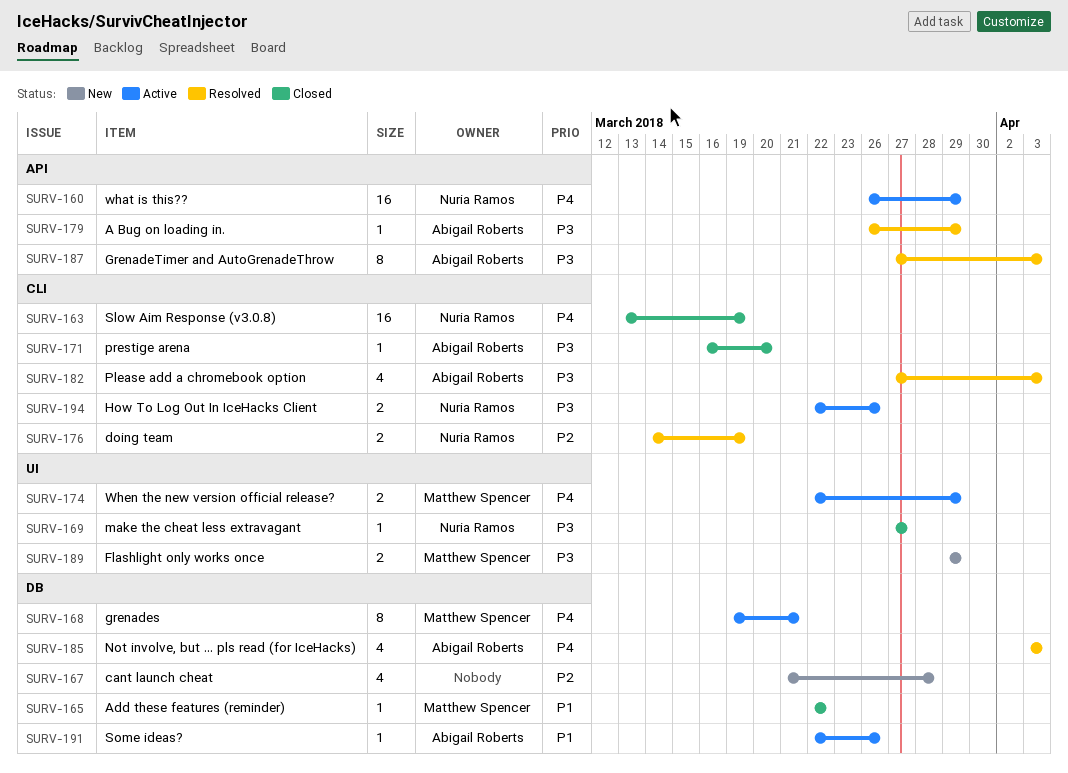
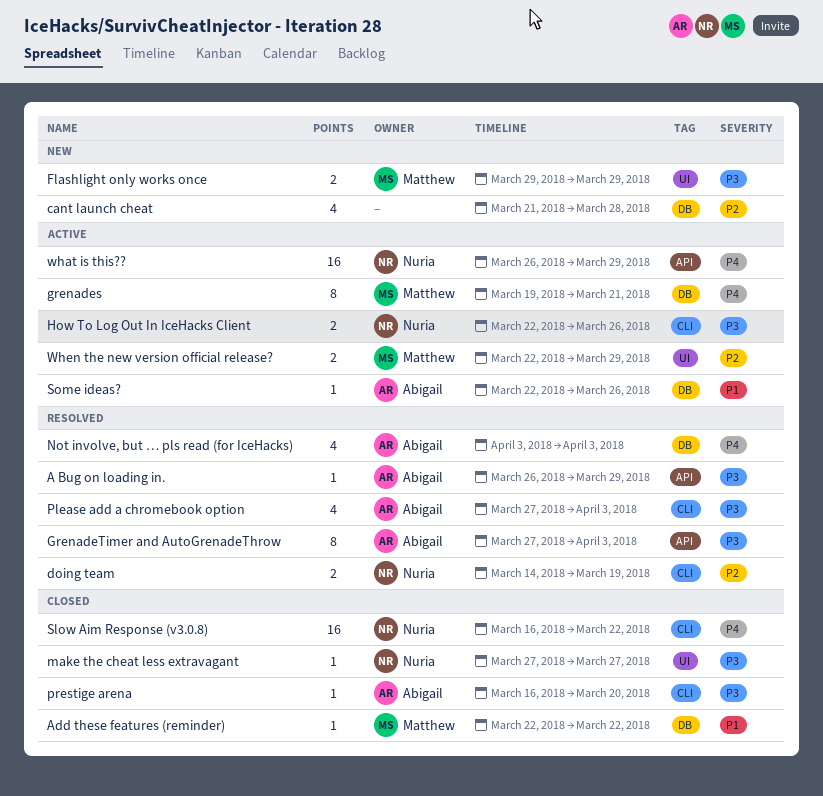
Slow Aim Response (v3.0.8), start: Mar 13 -> Mar 16
Slow Aim Response (v3.0.8), due: Mar 19 -> Mar 22
When the new version official release?, priority: P4 -> P2

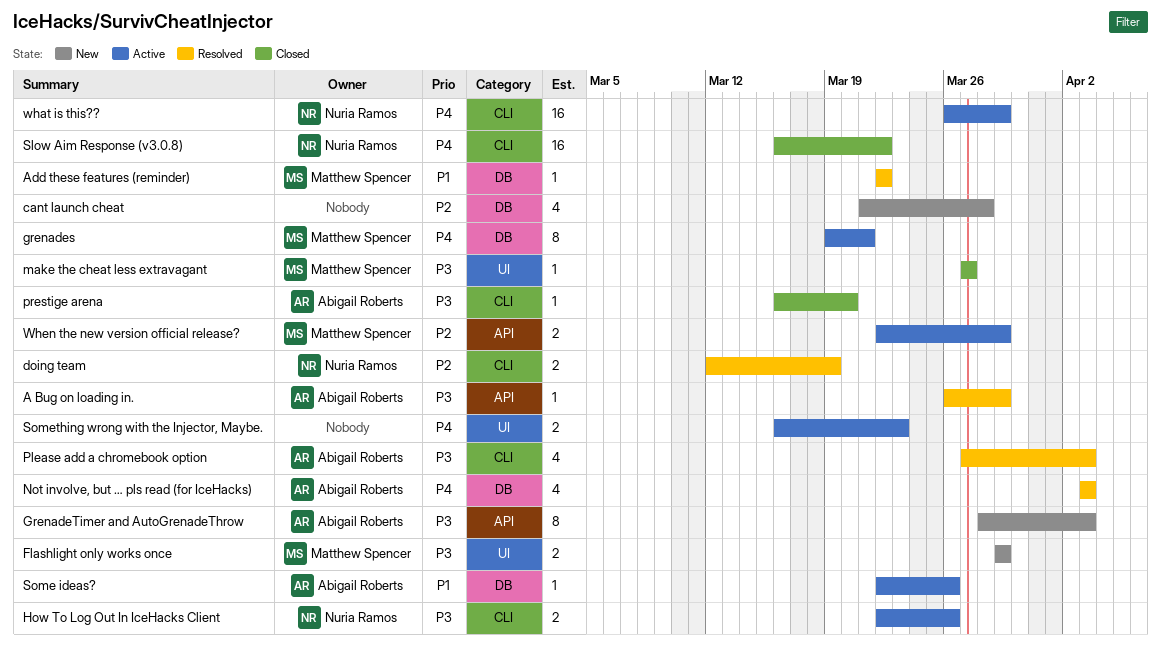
Add these features (reminder), status: Closed -> Resolved
doing team, start: Mar 14 -> Mar 12
GrenadeTimer and AutoGrenadeThrow, status: Resolved -> New
GrenadeTimer and AutoGrenadeThrow, start: Mar 27 -> Mar 28
make the cheat less extravagant, owner: Nuria Ramos -> Matthew Spencer
Something wrong with the Injector, Maybe.: none -> present
what is this??, label: API -> CLI
When the new version official release?, label: UI -> API

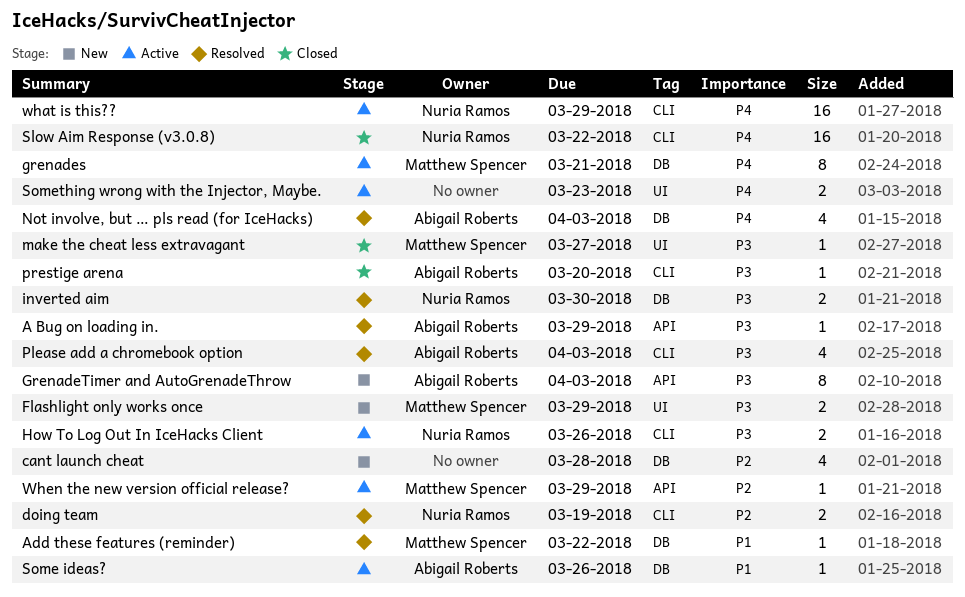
inverted aim: none -> present
When the new version official release?, estimate: 2 -> 1

